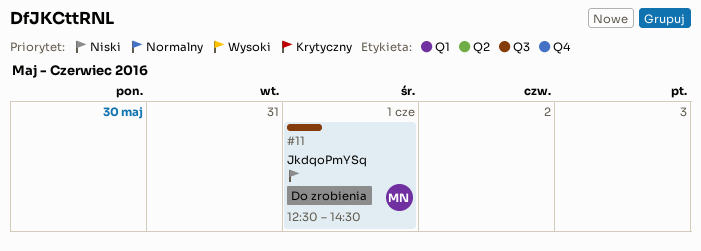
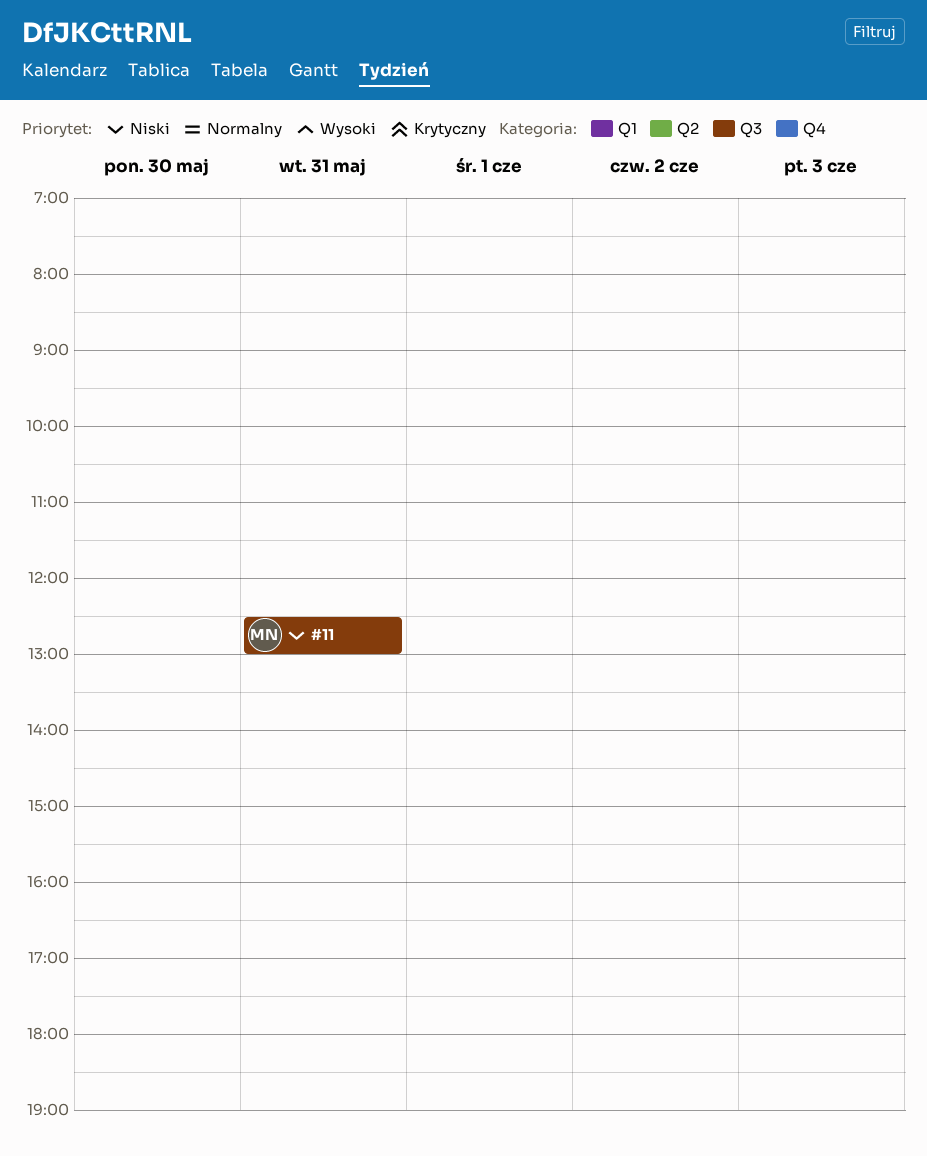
#11, day: Jun 1 -> May 31
#11, ends: 14:30 -> 13:00

